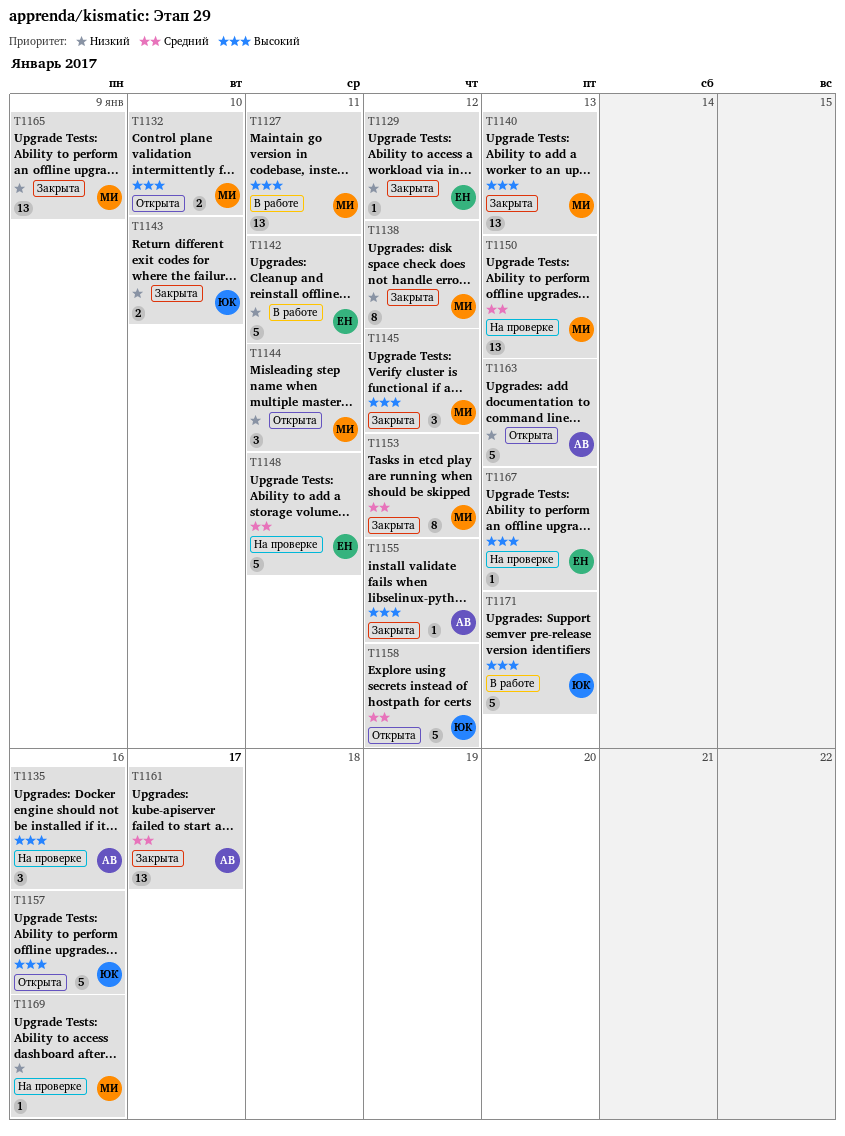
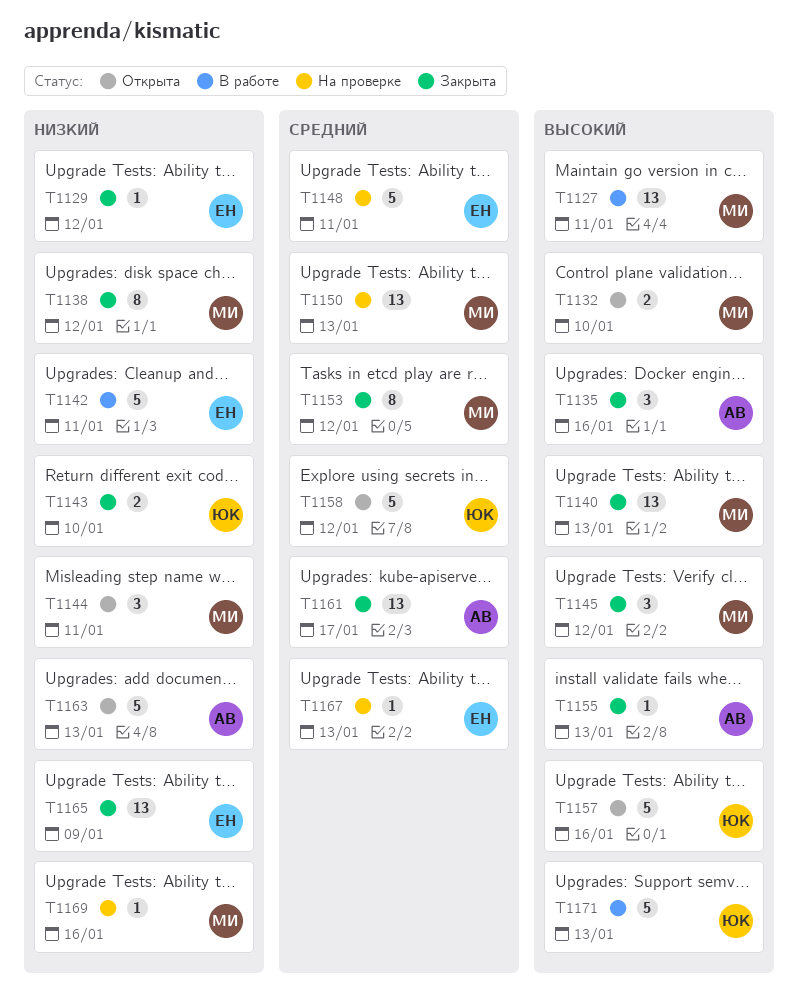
T1135, status: На проверке -> Закрыта
T1155, due: Jan 12 -> Jan 13
T1165, owner: МИ -> ЕН
T1167, priority: Высокий -> Средний

